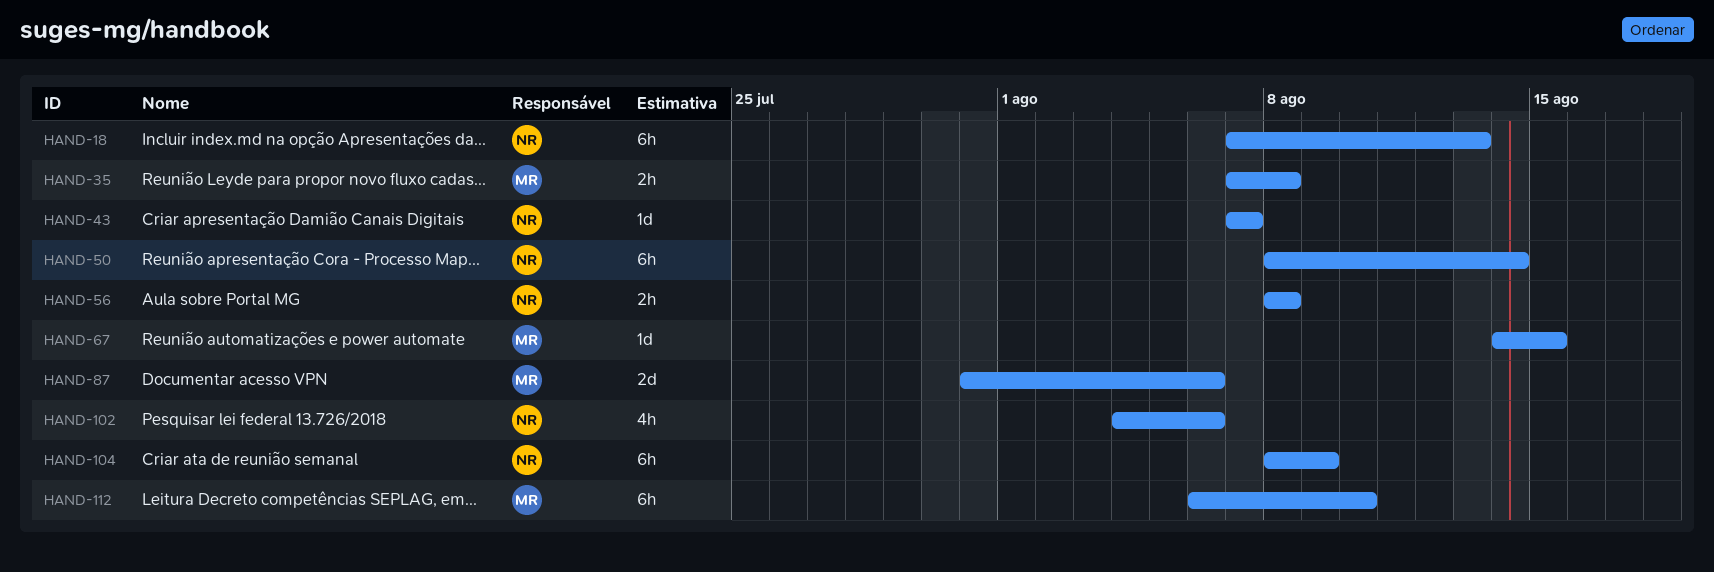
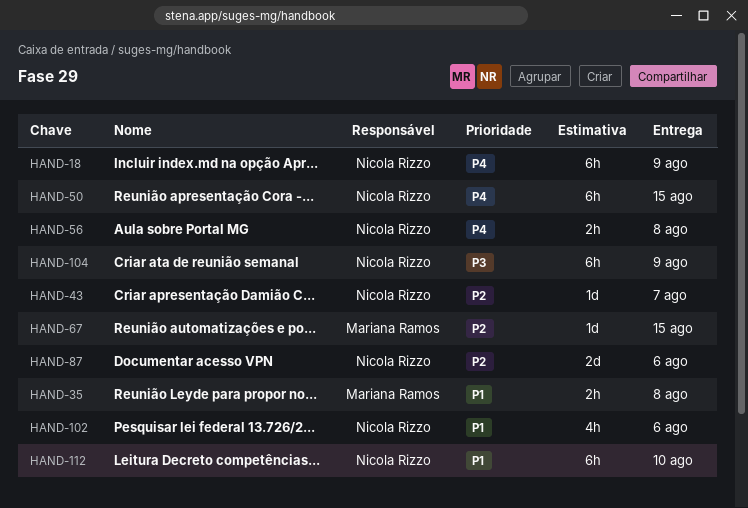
HAND-18, due: Aug 13 -> Aug 9
HAND-50, due: Aug 14 -> Aug 15
HAND-87, owner: Mariana Ramos -> Nicola Rizzo
HAND-112, owner: Mariana Ramos -> Nicola Rizzo

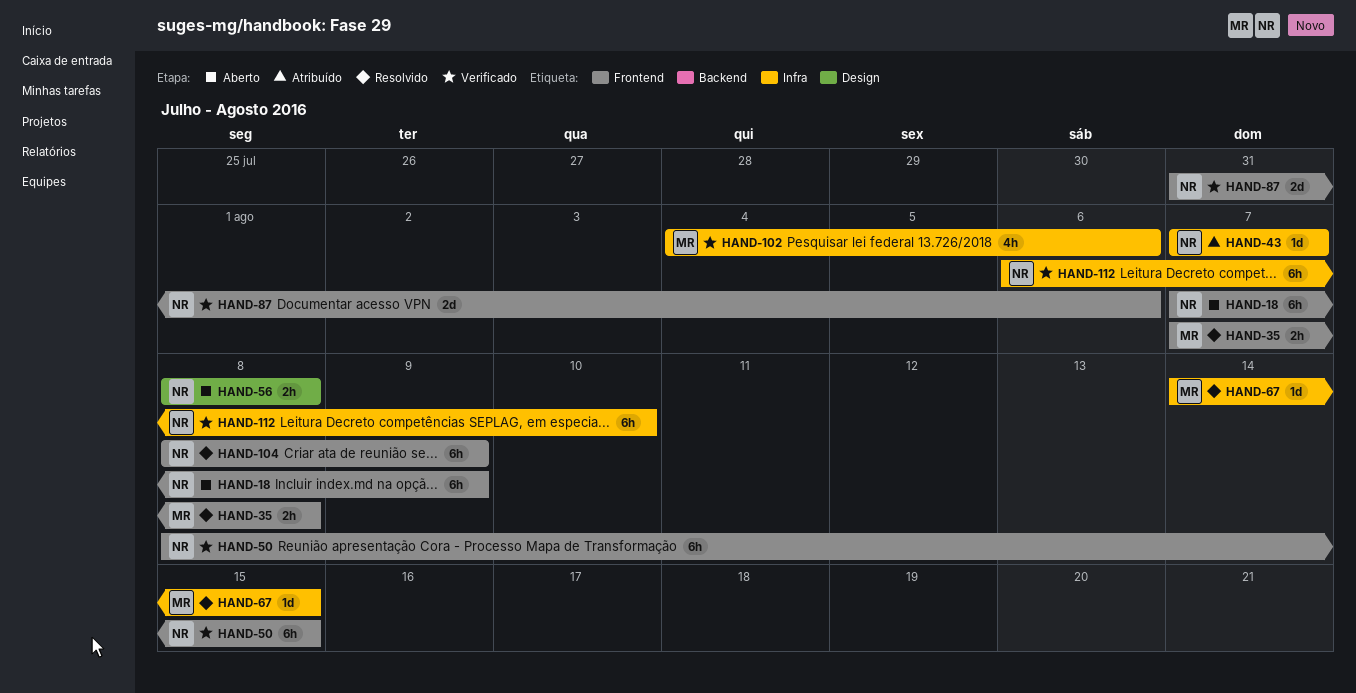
HAND-102, owner: Nicola Rizzo -> Mariana Ramos

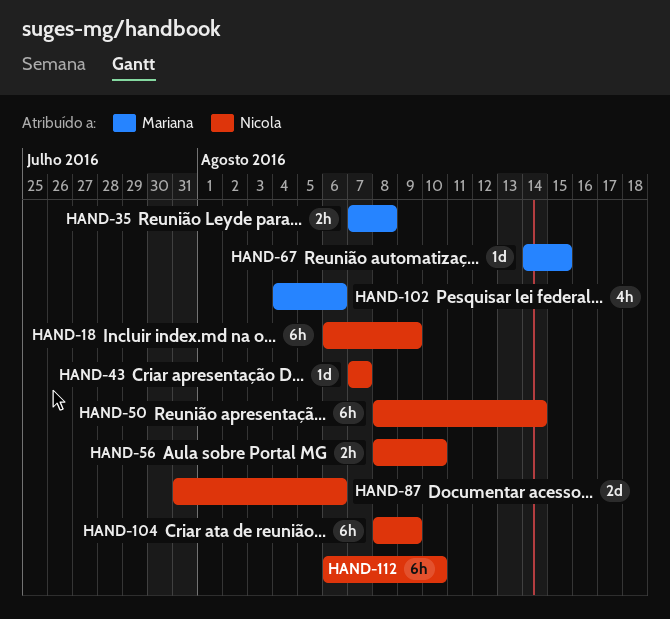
HAND-18, start: Aug 7 -> Aug 6
HAND-50, due: Aug 15 -> Aug 14
HAND-56, due: Aug 8 -> Aug 10

